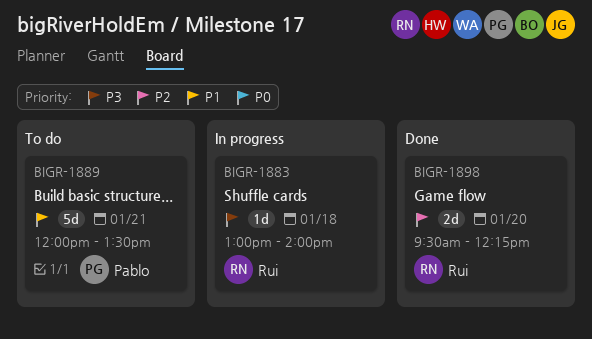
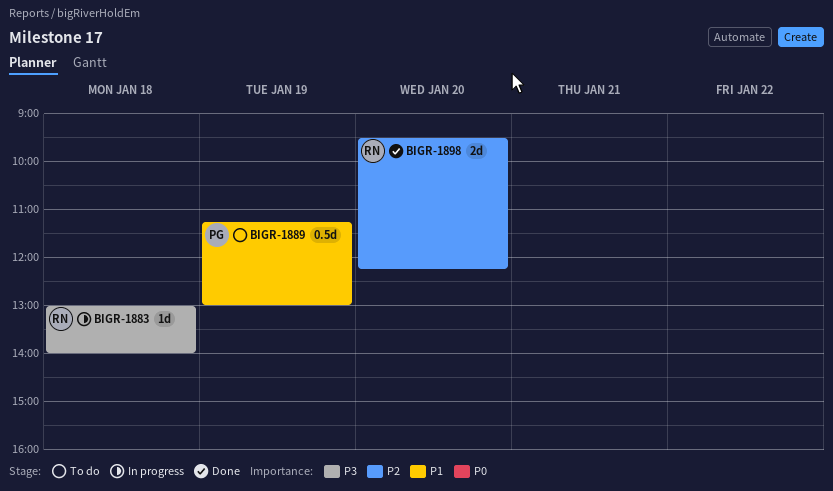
BIGR-1889, estimate: 5d -> 0.5d
BIGR-1889, day: Jan 21 -> Jan 19
BIGR-1889, begins: 12:00 -> 11:15
BIGR-1889, ends: 13:30 -> 13:00

